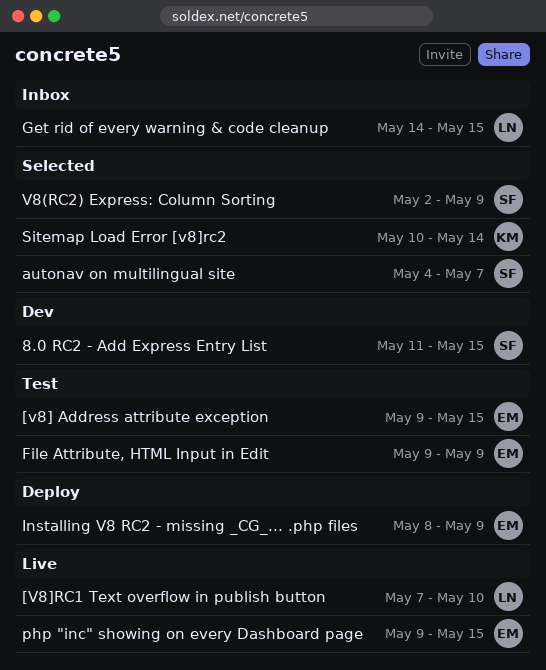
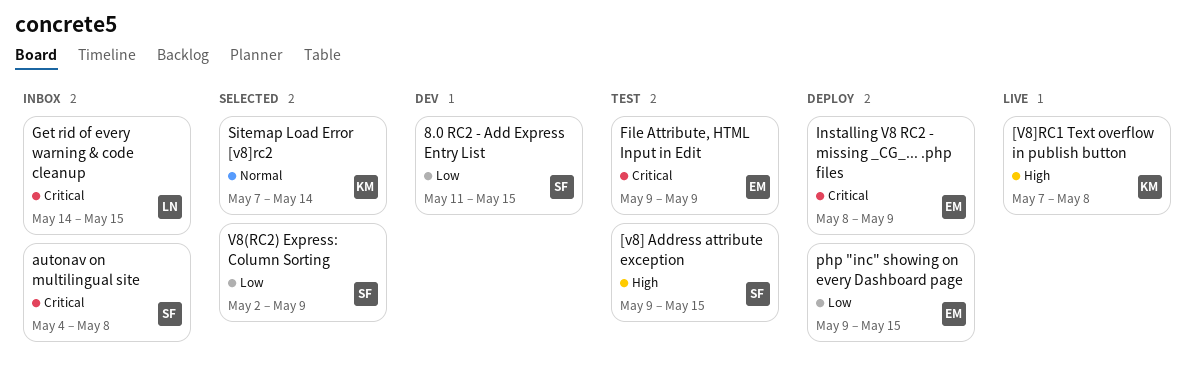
[v8] Address attribute exception, owner: EM -> SF
[V8]RC1 Text overflow in publish button, owner: LN -> KM
[V8]RC1 Text overflow in publish button, due: May 10 -> May 8
autonav on multilingual site, status: Selected -> Inbox
autonav on multilingual site, due: May 7 -> May 8
php "inc" showing on every Dashboard page, status: Live -> Deploy
Sitemap Load Error [v8]rc2, start: May 10 -> May 7

